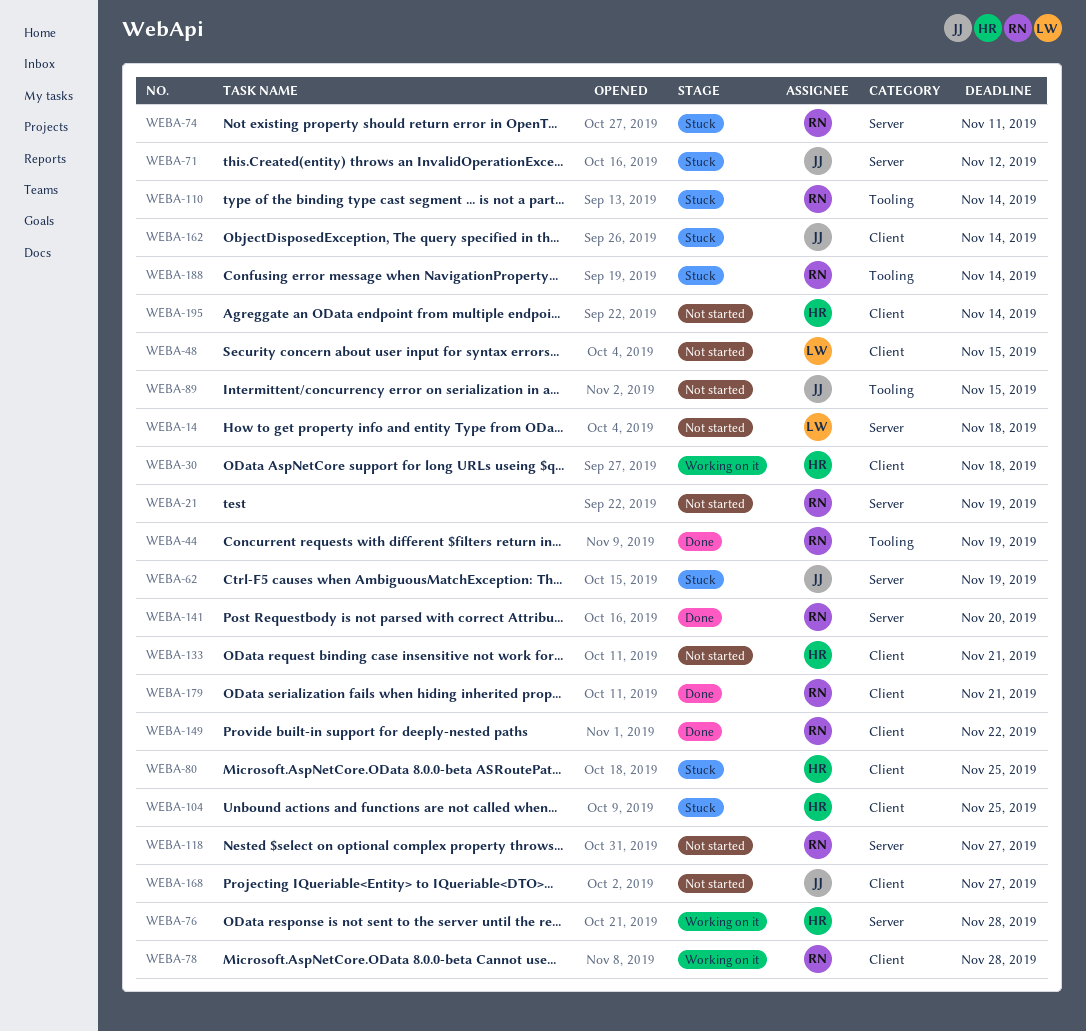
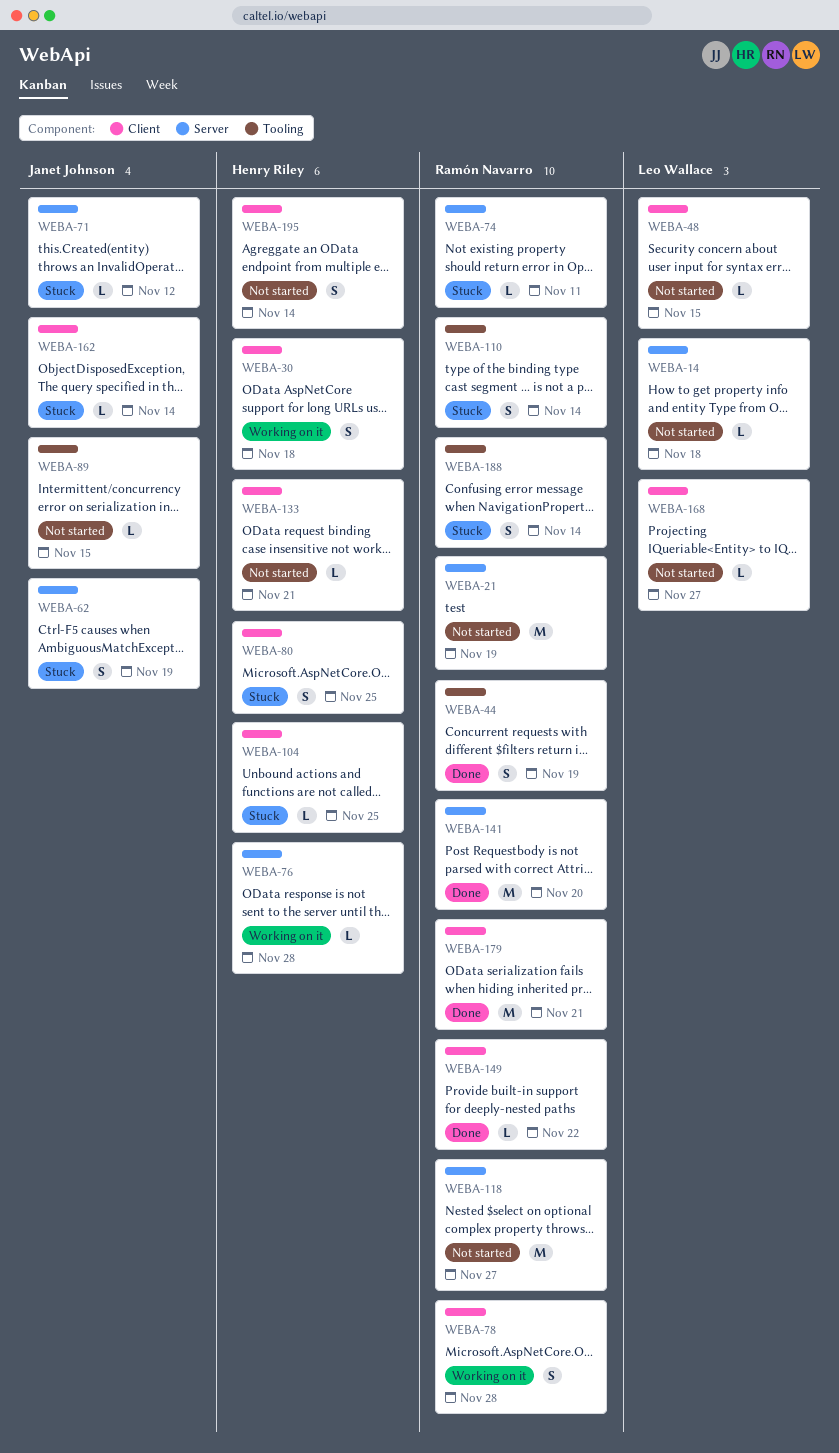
WEBA-168, owner: Janet Johnson -> Leo Wallace

